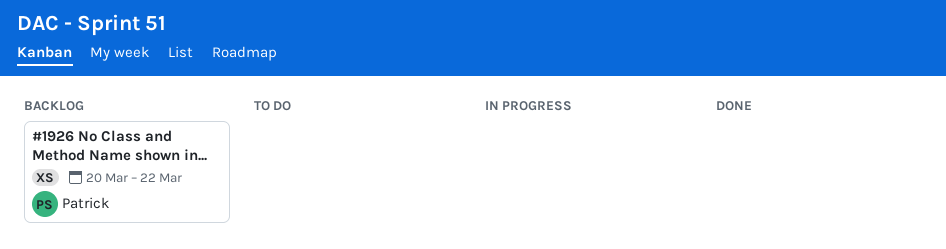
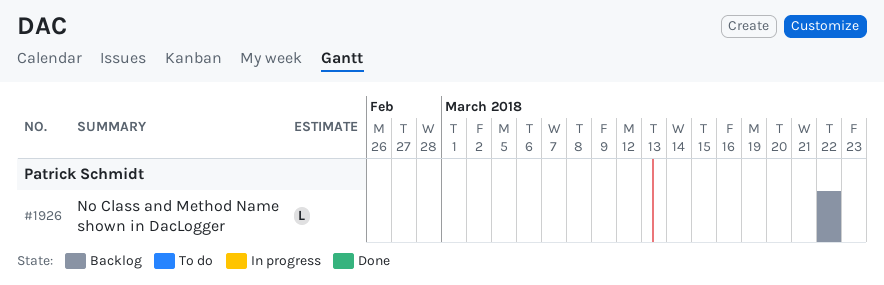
#1926, estimate: XS -> L
#1926, start: Mar 20 -> Mar 22

